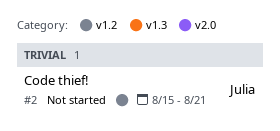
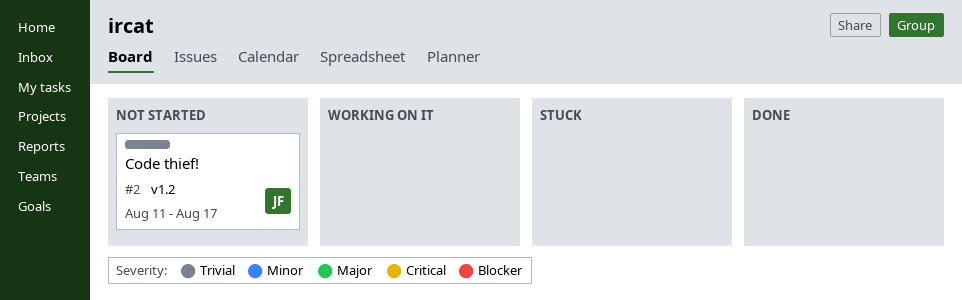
#2, start: Aug 15 -> Aug 11
#2, due: Aug 21 -> Aug 17

